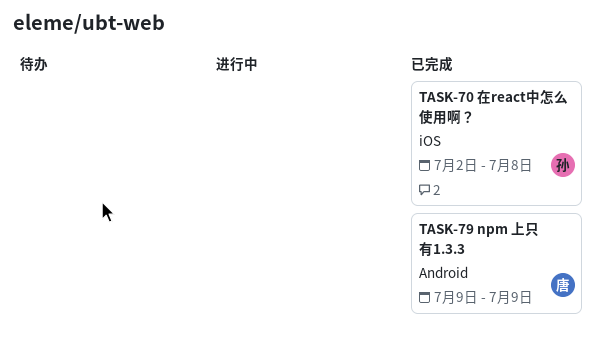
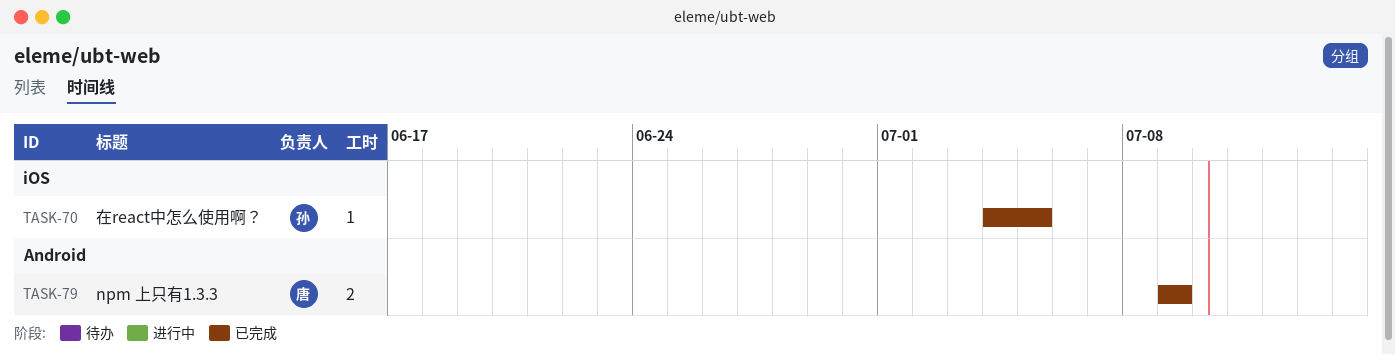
TASK-70, start: Jul 2 -> Jul 4
TASK-70, due: Jul 8 -> Jul 5

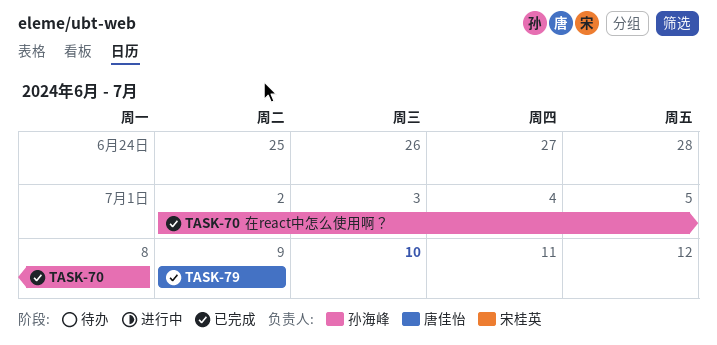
TASK-70, start: Jul 4 -> Jul 2
TASK-70, due: Jul 5 -> Jul 8

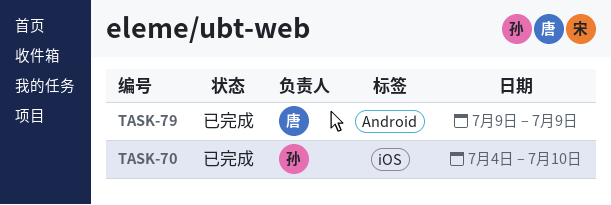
TASK-70, start: Jul 2 -> Jul 4
TASK-70, due: Jul 8 -> Jul 10

